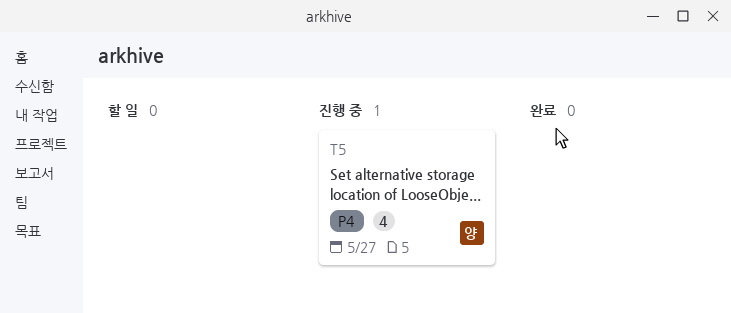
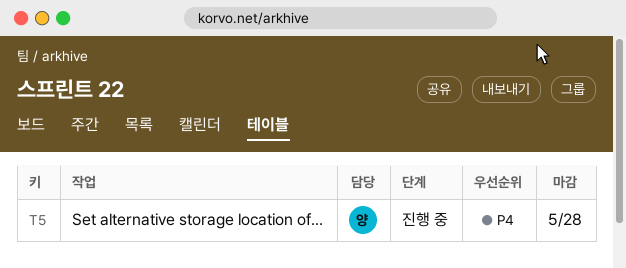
T5, due: May 27 -> May 28

